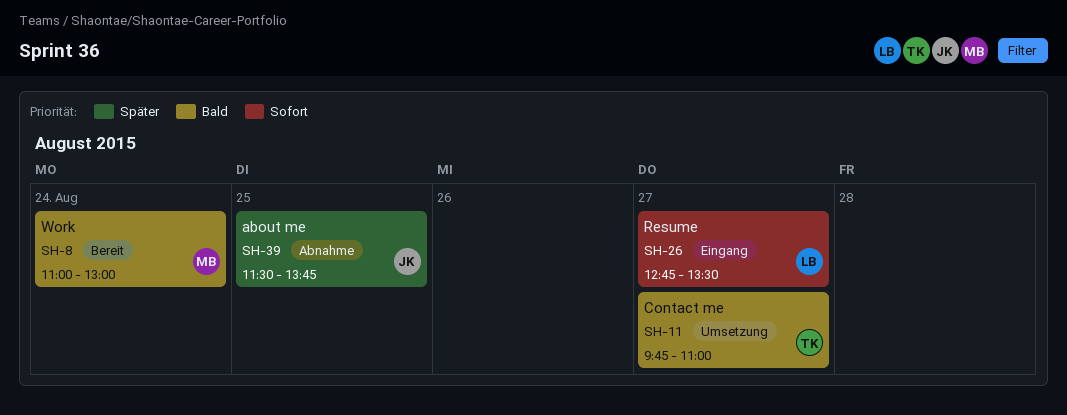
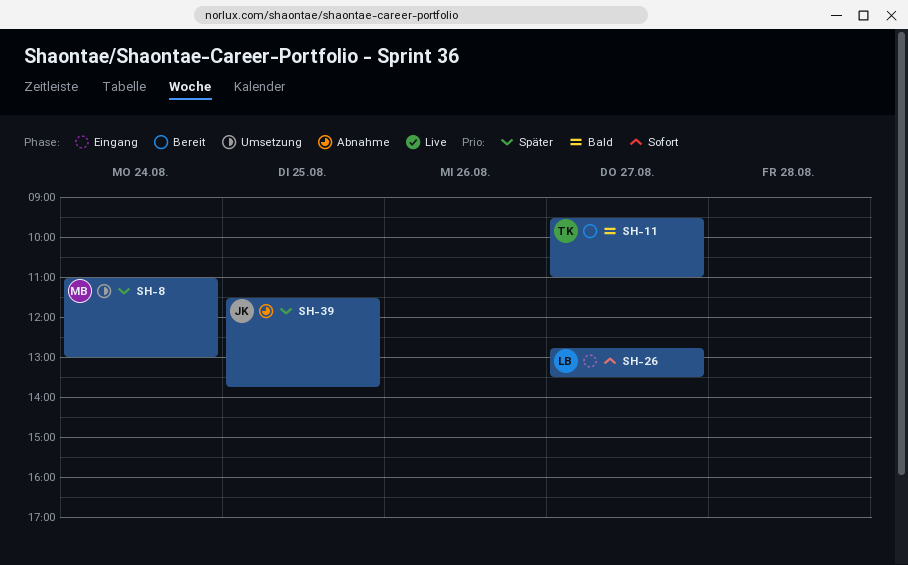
SH-8, status: Bereit -> Umsetzung
SH-8, priority: Bald -> Später
SH-11, status: Umsetzung -> Bereit
SH-11, begins: 09:45 -> 09:30

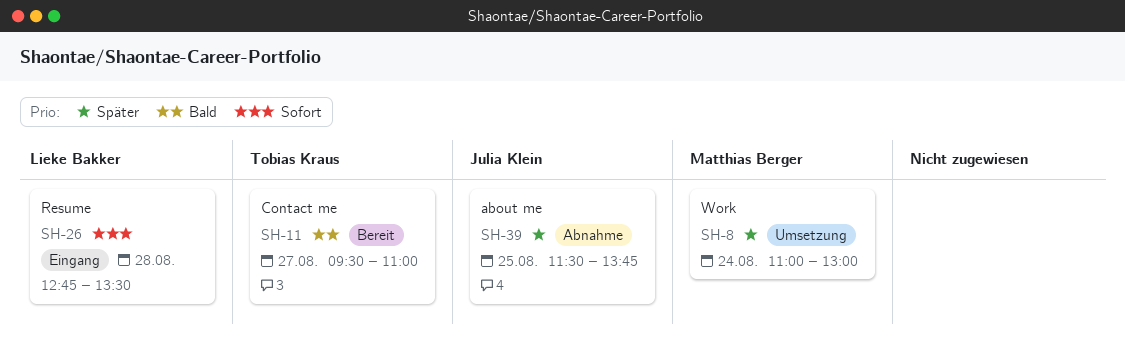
SH-26, day: Aug 27 -> Aug 28

